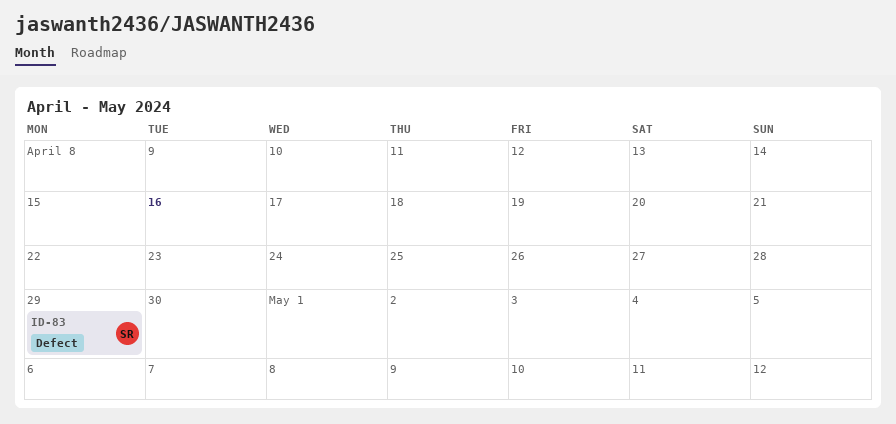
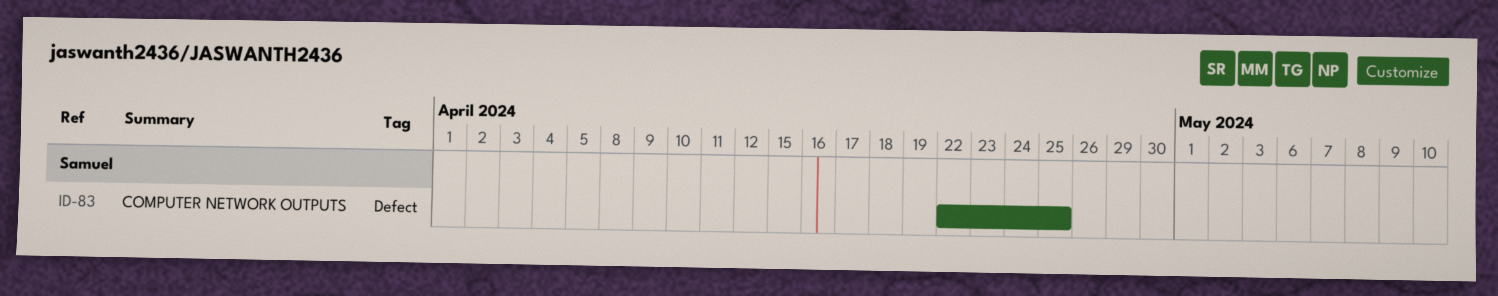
ID-83, due: Apr 29 -> Apr 25

